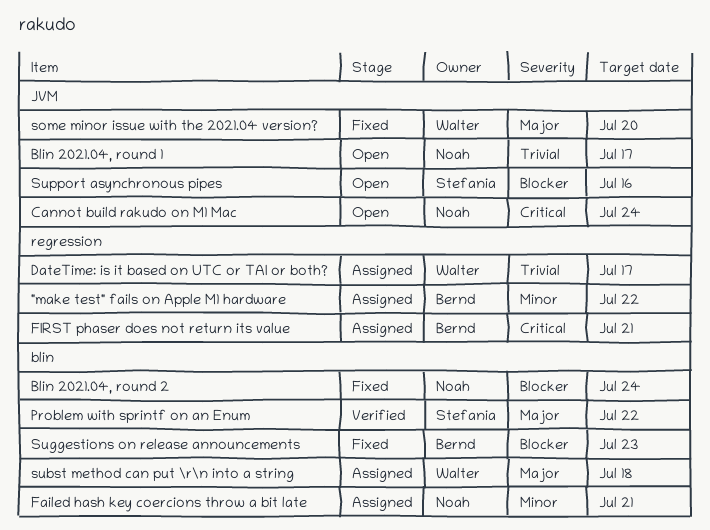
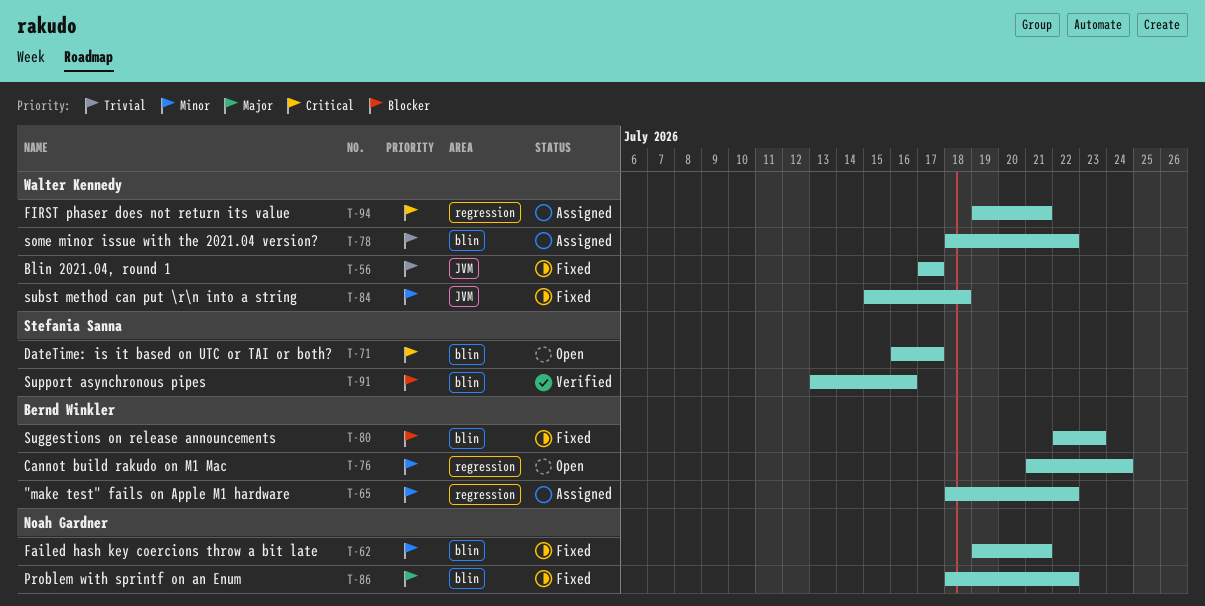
Blin 2021.04, round 1, status: Open -> Fixed
Blin 2021.04, round 1, owner: Noah Gardner -> Walter Kennedy
Blin 2021.04, round 2: present -> none
Cannot build rakudo on M1 Mac, owner: Noah Gardner -> Bernd Winkler
Cannot build rakudo on M1 Mac, priority: Critical -> Minor
Cannot build rakudo on M1 Mac, label: JVM -> regression
DateTime: is it based on UTC or TAI or both?, status: Assigned -> Open
DateTime: is it based on UTC or TAI or both?, owner: Walter Kennedy -> Stefania Sanna
DateTime: is it based on UTC or TAI or both?, priority: Trivial -> Critical
DateTime: is it based on UTC or TAI or both?, label: regression -> blin
Failed hash key coercions throw a bit late, status: Assigned -> Fixed
FIRST phaser does not return its value, owner: Bernd Winkler -> Walter Kennedy
Problem with sprintf on an Enum, status: Verified -> Fixed
Problem with sprintf on an Enum, owner: Stefania Sanna -> Noah Gardner
some minor issue with the 2021.04 version?, status: Fixed -> Assigned
some minor issue with the 2021.04 version?, priority: Major -> Trivial
some minor issue with the 2021.04 version?, label: JVM -> blin
some minor issue with the 2021.04 version?, due: Jul 20 -> Jul 22
subst method can put \r\n into a string, status: Assigned -> Fixed
subst method can put \r\n into a string, priority: Major -> Minor
subst method can put \r\n into a string, label: blin -> JVM
Support asynchronous pipes, status: Open -> Verified
Support asynchronous pipes, label: JVM -> blin

